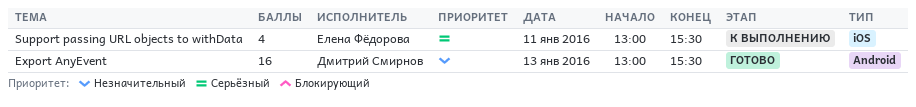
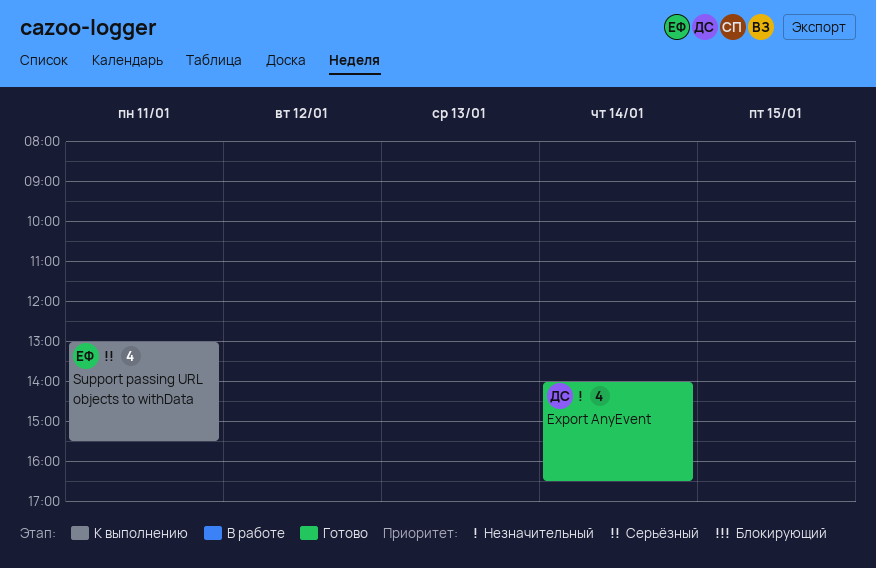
Export AnyEvent, estimate: 16 -> 4
Export AnyEvent, day: Jan 13 -> Jan 14
Export AnyEvent, begins: 13:00 -> 14:00
Export AnyEvent, ends: 15:30 -> 16:30

